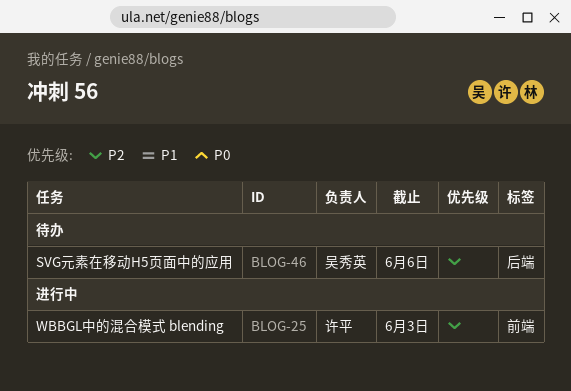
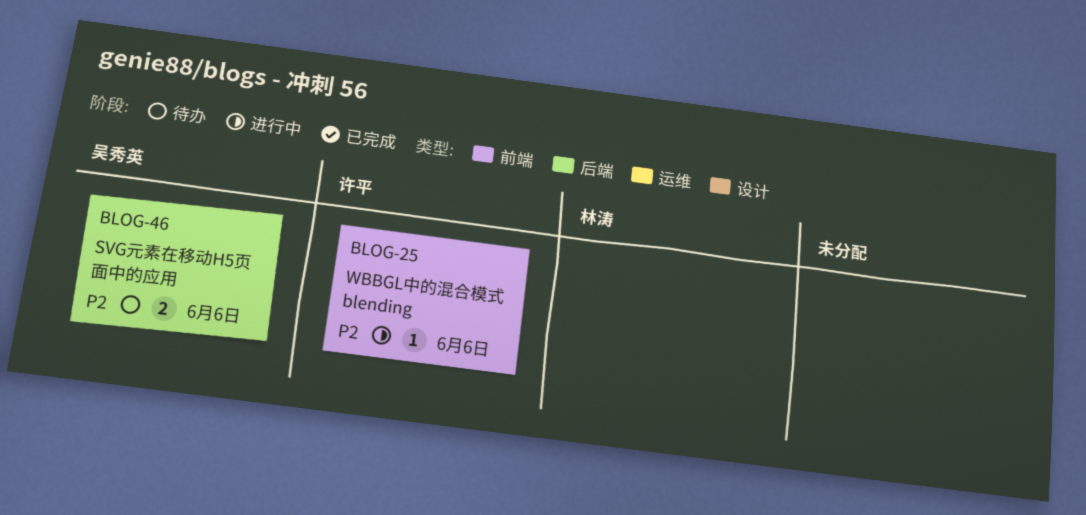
BLOG-25, due: Jun 3 -> Jun 6

